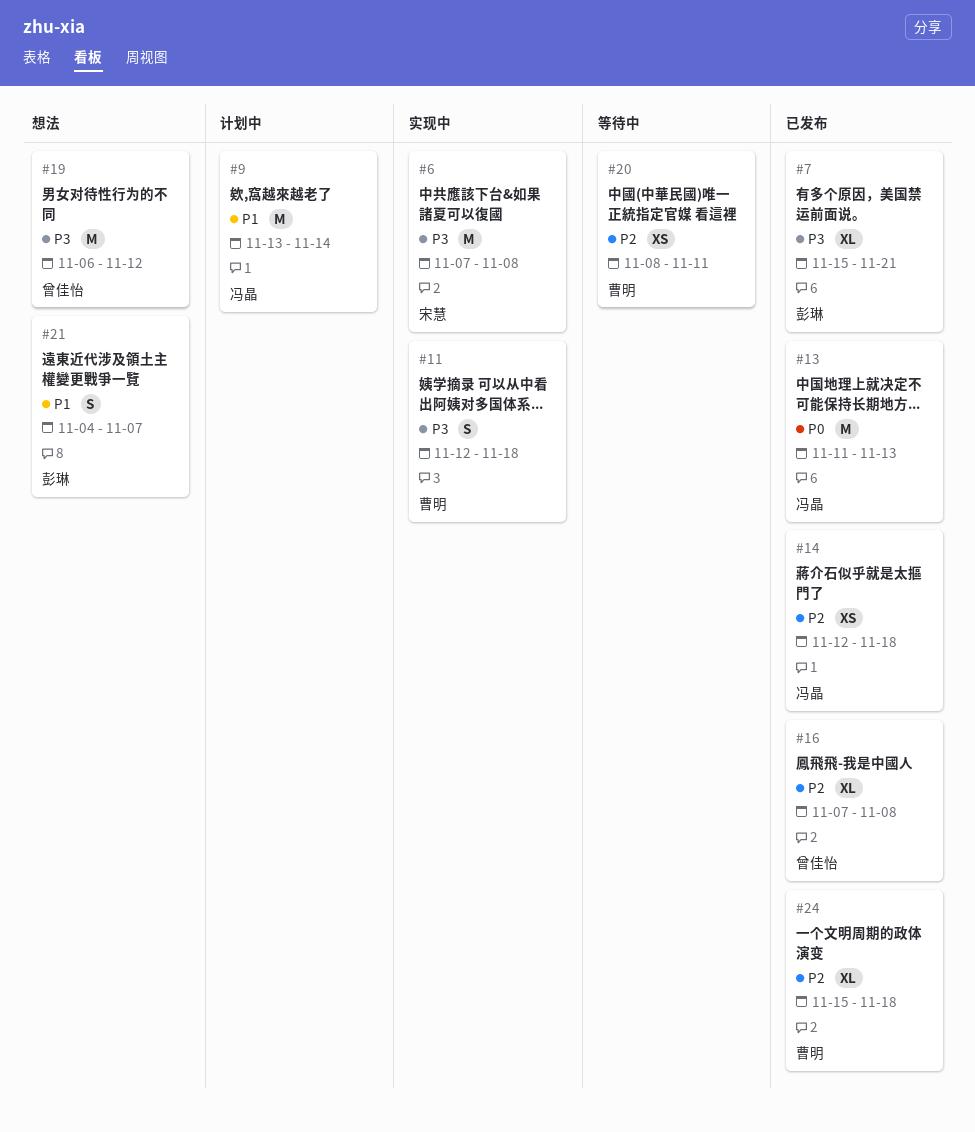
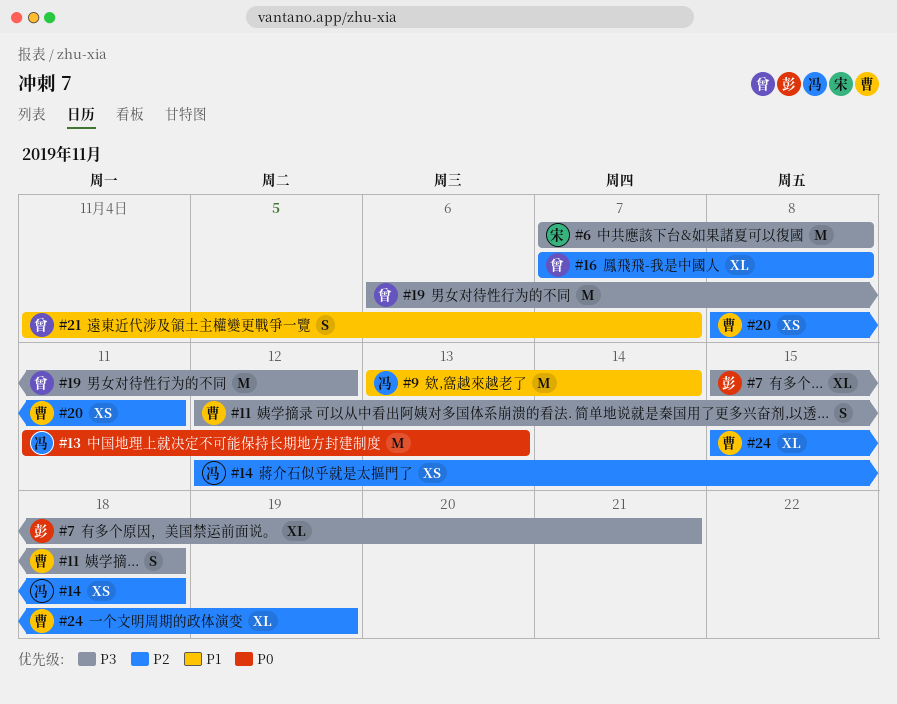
#21, owner: 彭琳 -> 曾佳怡
#24, due: Nov 18 -> Nov 19

